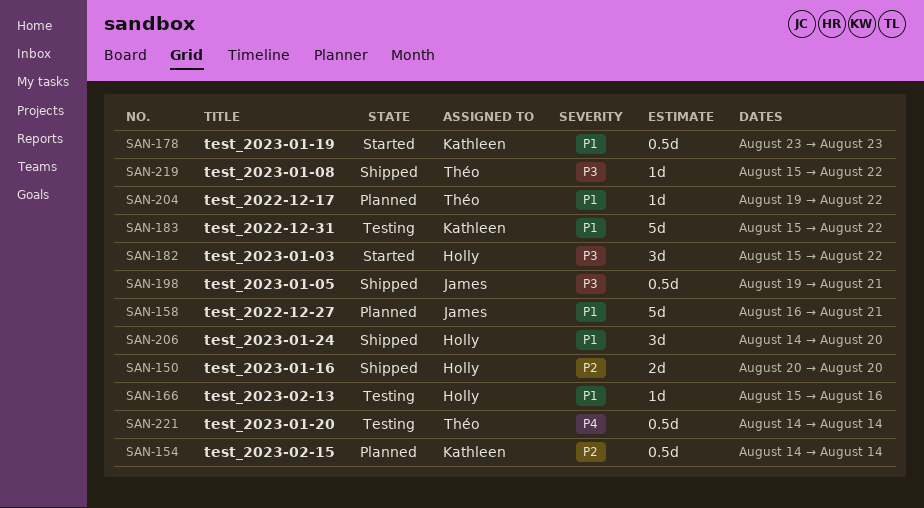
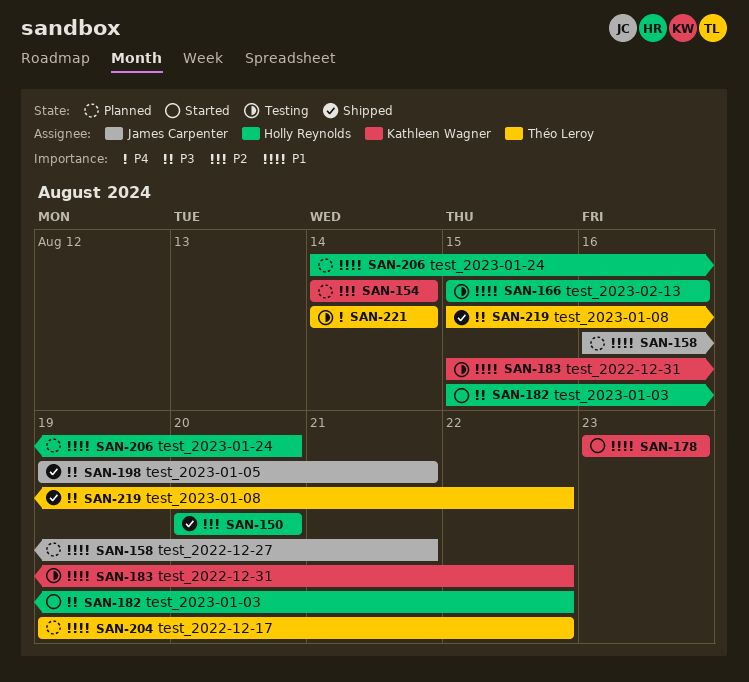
SAN-206, status: Shipped -> Planned

